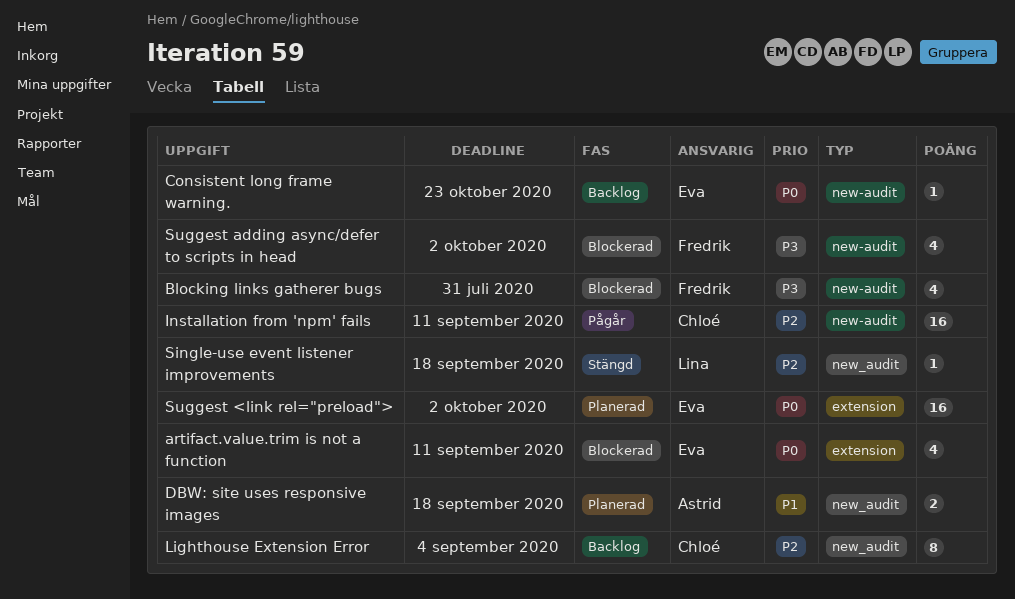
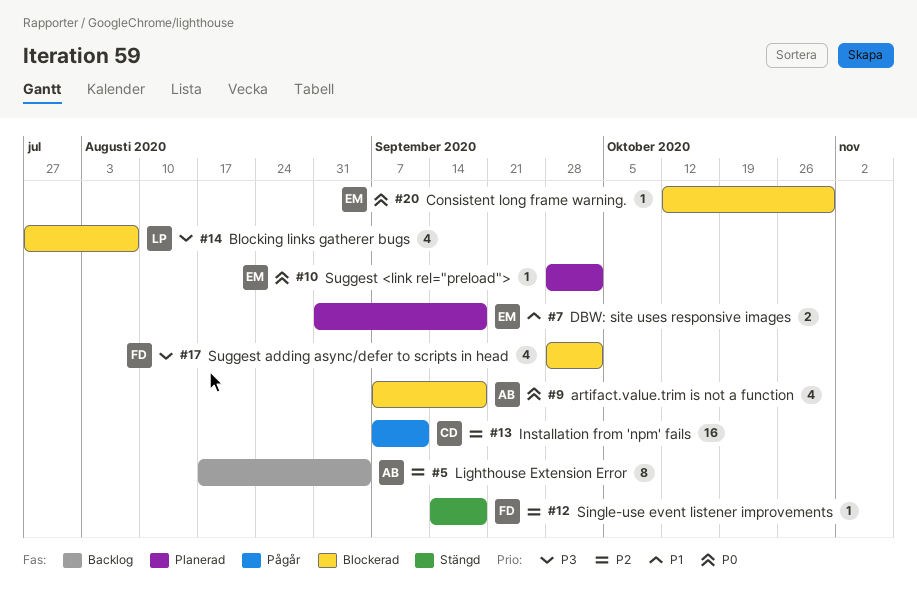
artifact.value.trim is not a function, owner: Eva -> Astrid
artifact.value.trim is not a function, due: Sep 11 -> Sep 18
Blocking links gatherer bugs, owner: Fredrik -> Lina
Blocking links gatherer bugs, due: Jul 31 -> Aug 7
Consistent long frame warning., status: Backlog -> Blockerad
Consistent long frame warning., due: Oct 23 -> Oct 30
DBW: site uses responsive images, owner: Astrid -> Eva
Lighthouse Extension Error, owner: Chloé -> Astrid
Single-use event listener improvements, owner: Lina -> Fredrik
Suggest <link rel="preload">, estimate: 16 -> 1

